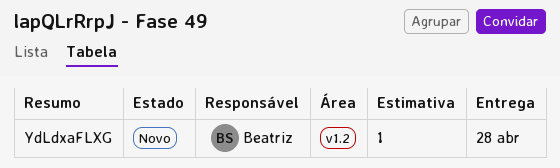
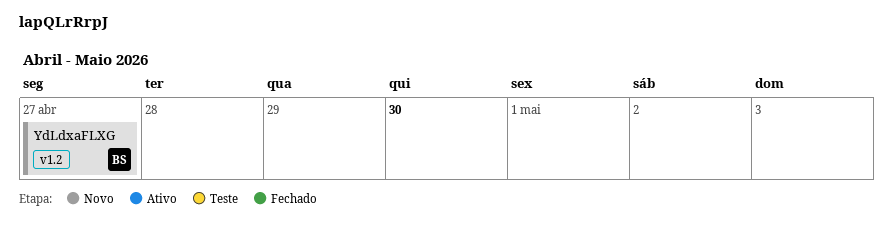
YdLdxaFLXG, due: Apr 28 -> Apr 27

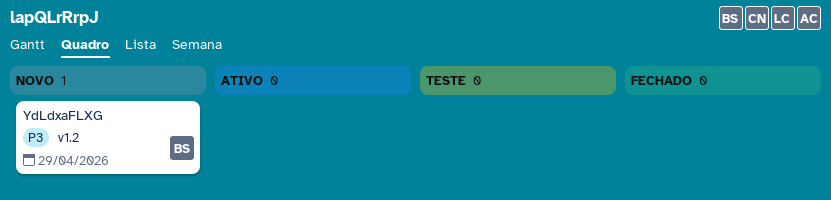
YdLdxaFLXG, due: Apr 27 -> Apr 29

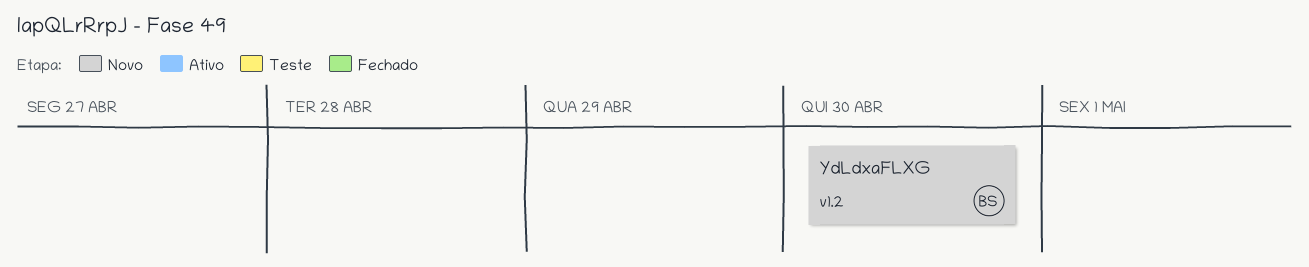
YdLdxaFLXG, due: Apr 29 -> Apr 30

